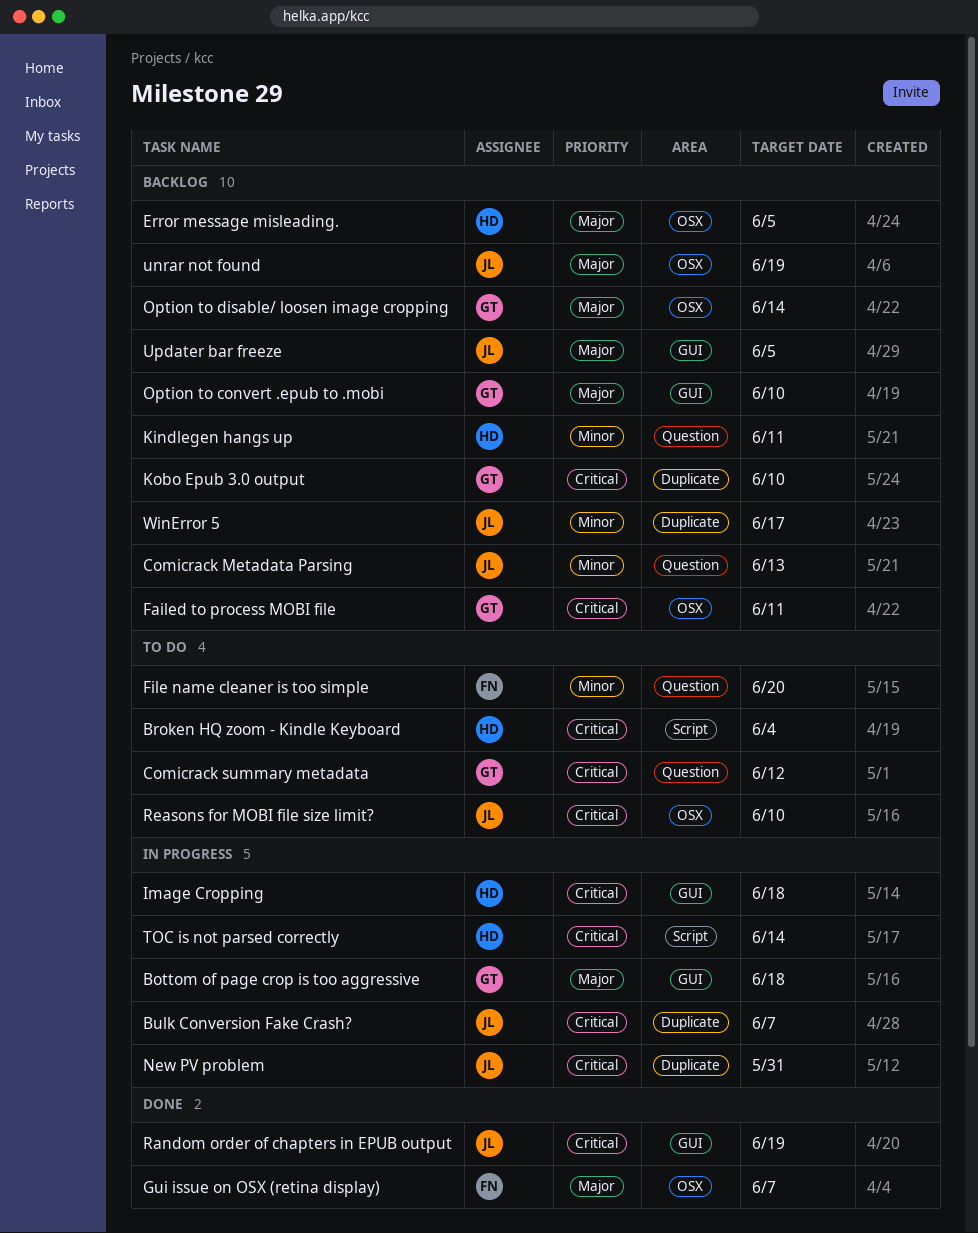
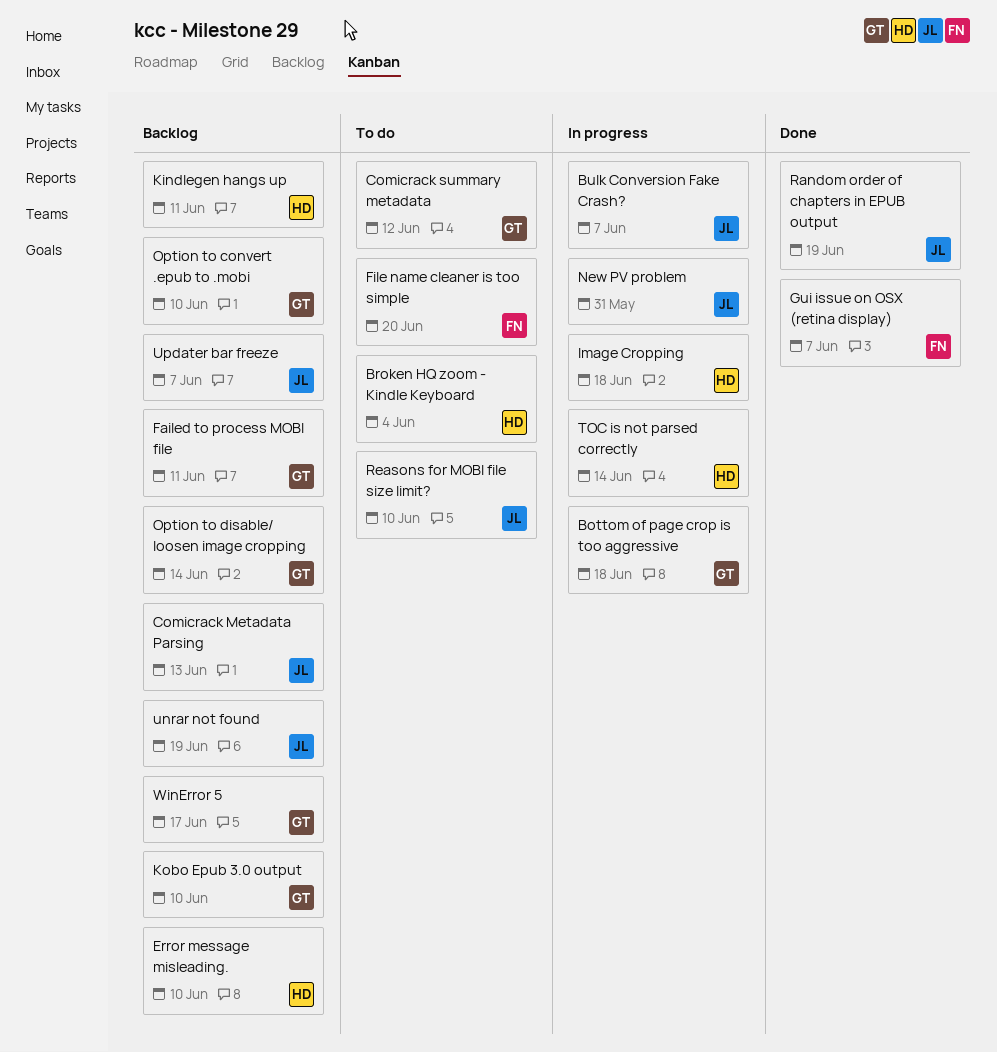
Error message misleading., due: Jun 5 -> Jun 10
Updater bar freeze, due: Jun 5 -> Jun 7
WinError 5, owner: JL -> GT

